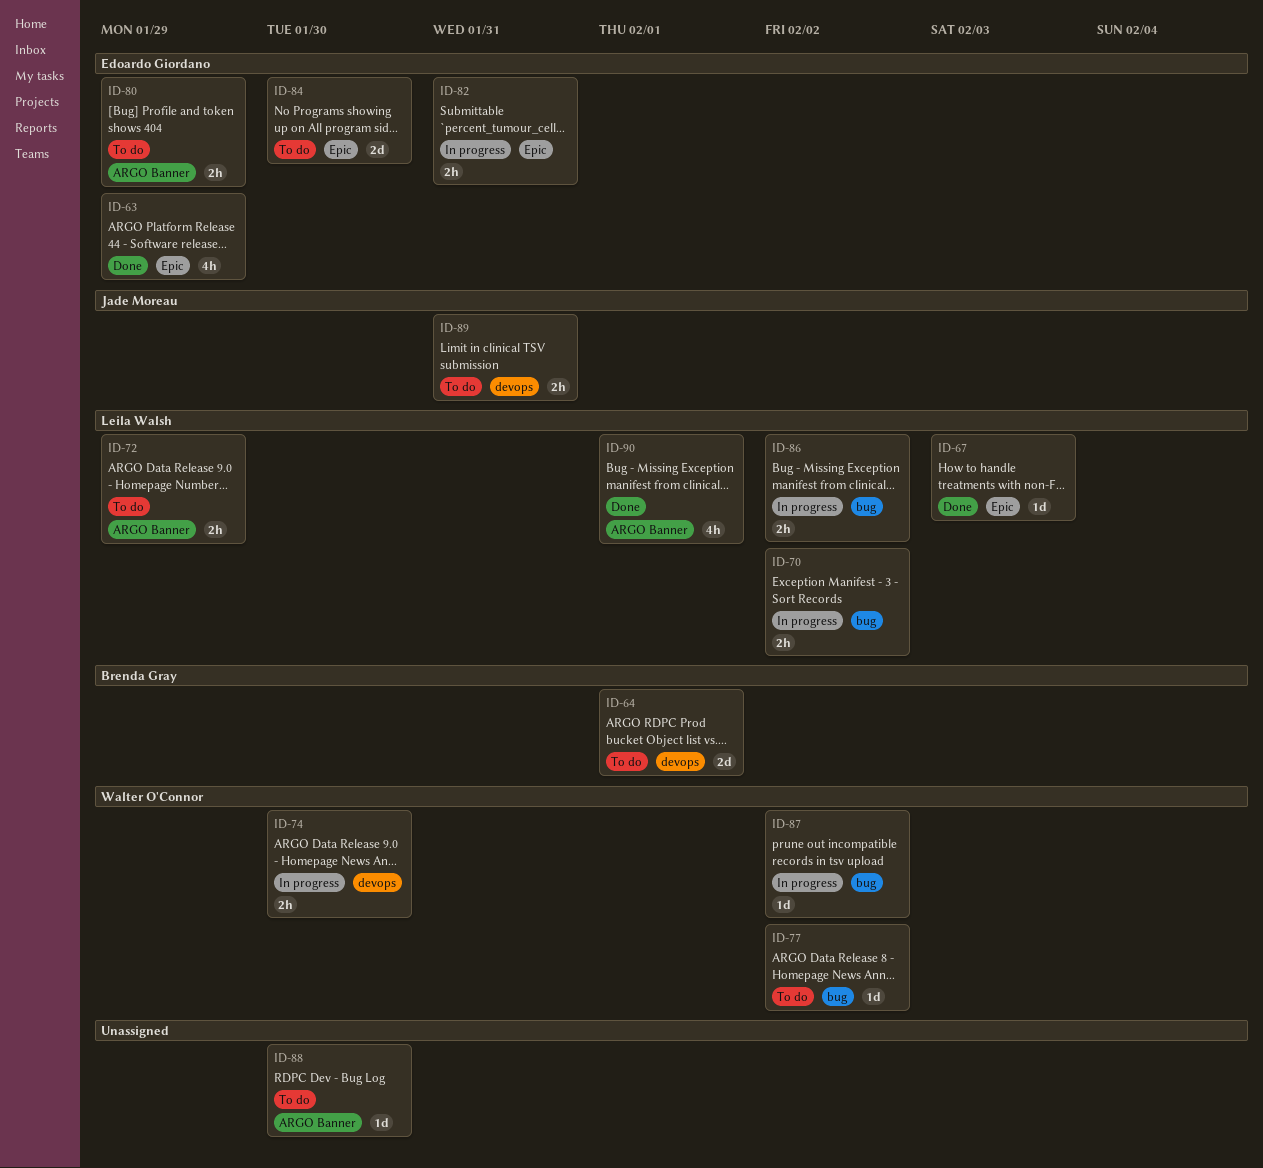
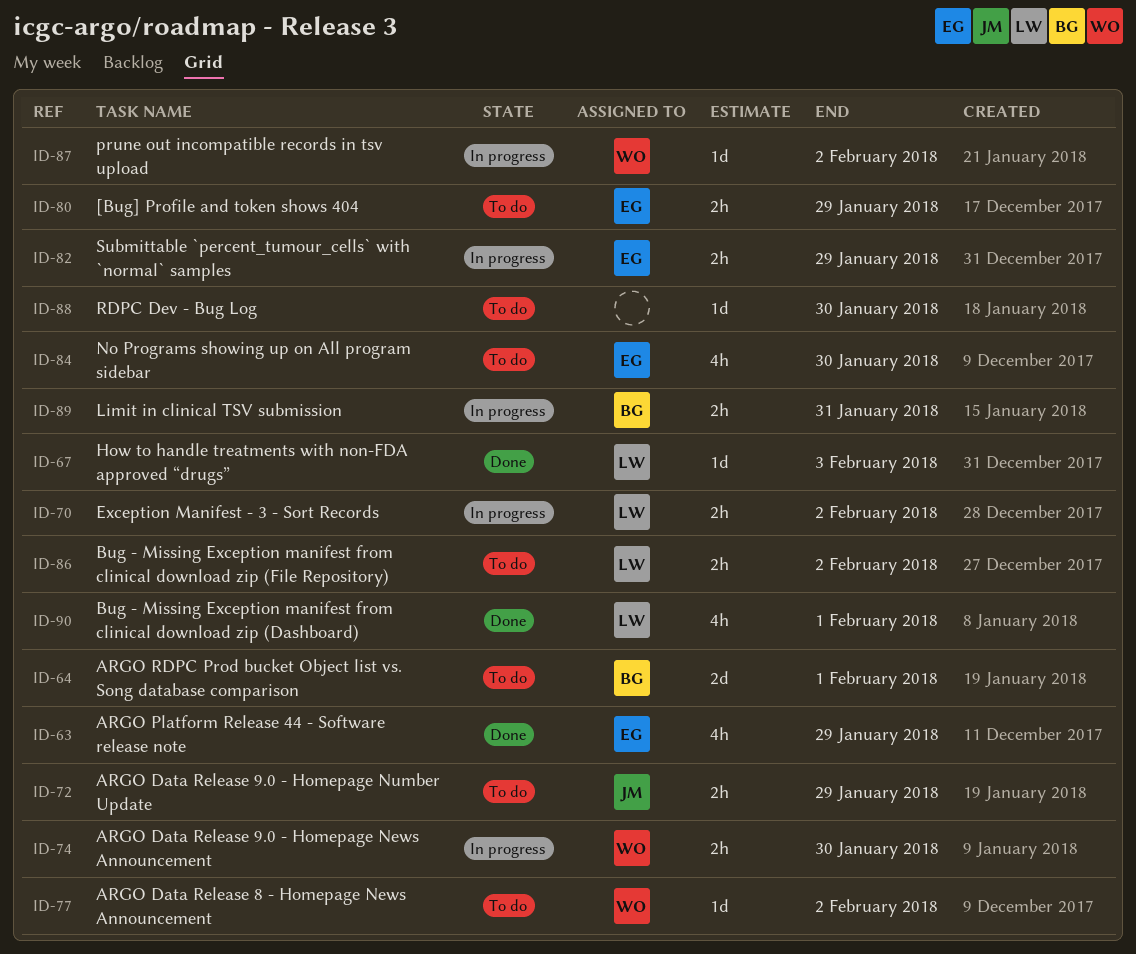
ID-72, owner: Leila Walsh -> Jade Moreau
ID-82, due: Jan 31 -> Jan 29
ID-84, estimate: 2d -> 4h
ID-86, status: In progress -> To do
ID-89, status: To do -> In progress
ID-89, owner: Jade Moreau -> Brenda Gray

